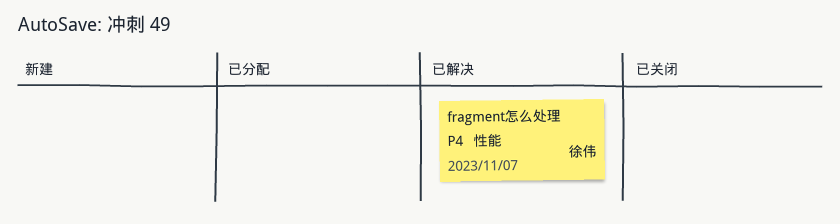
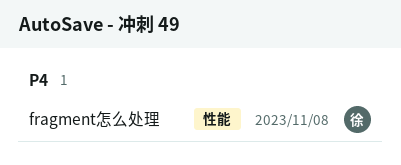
fragment怎么处理, due: Nov 7 -> Nov 8

